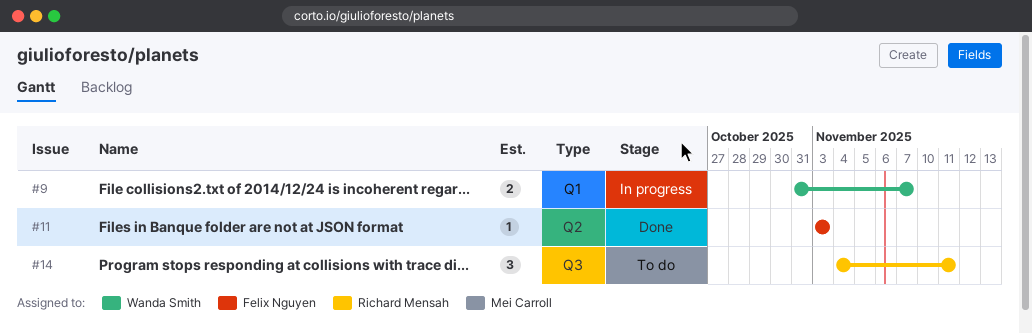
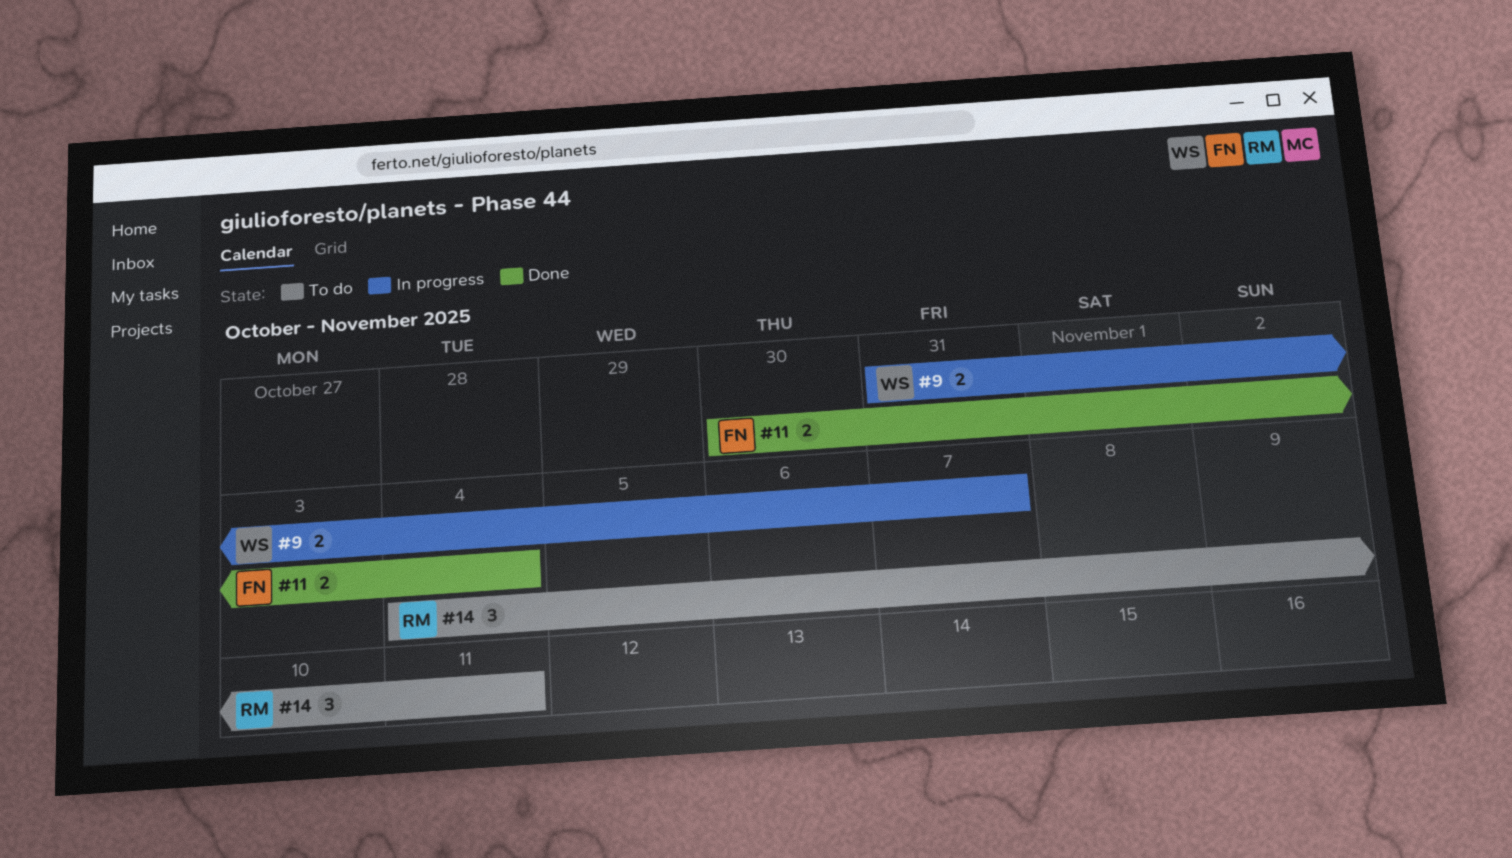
#11, estimate: 1 -> 2
#11, start: Nov 3 -> Oct 30
#11, due: Nov 3 -> Nov 4

